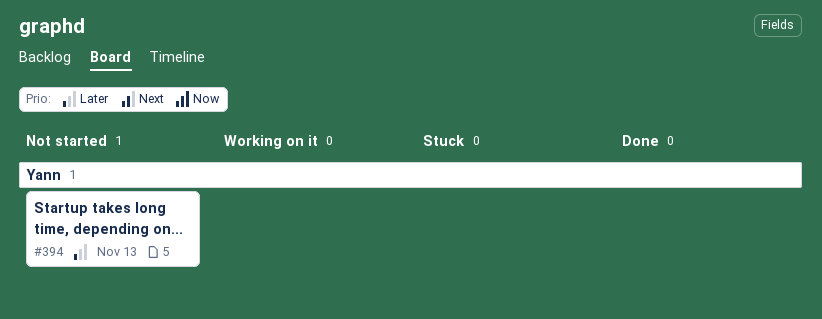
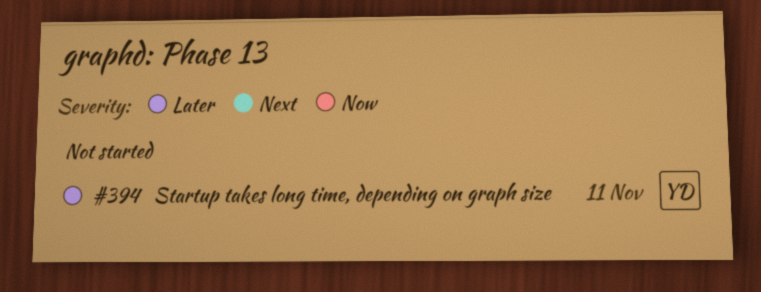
#394, due: Nov 13 -> Nov 11

